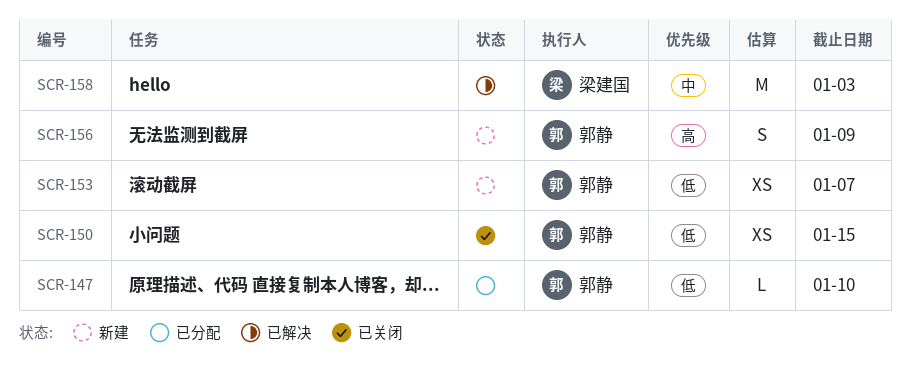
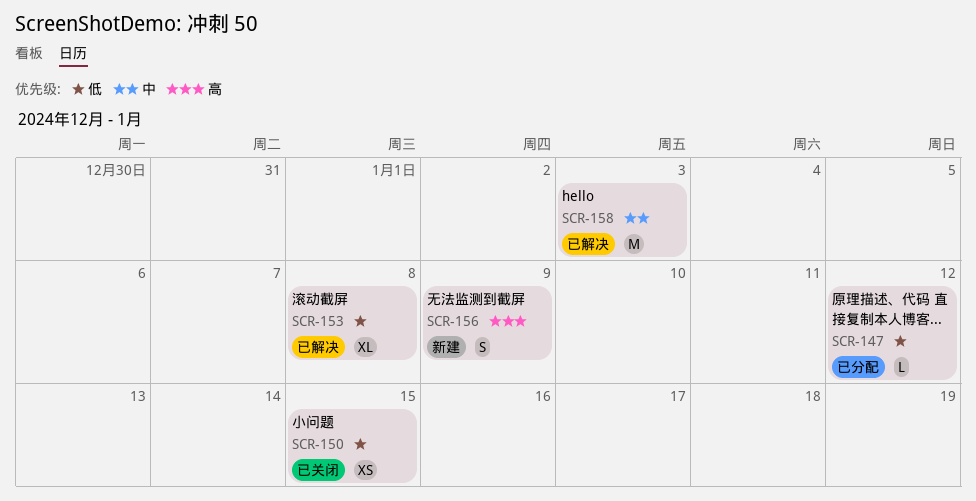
SCR-147, due: Jan 10 -> Jan 12
SCR-153, status: 新建 -> 已解决
SCR-153, estimate: XS -> XL
SCR-153, due: Jan 7 -> Jan 8

